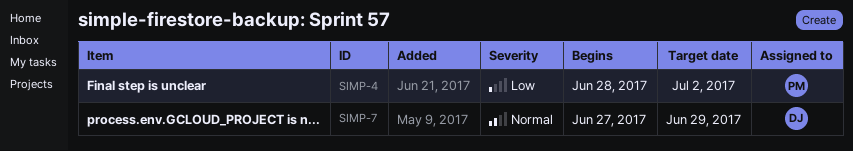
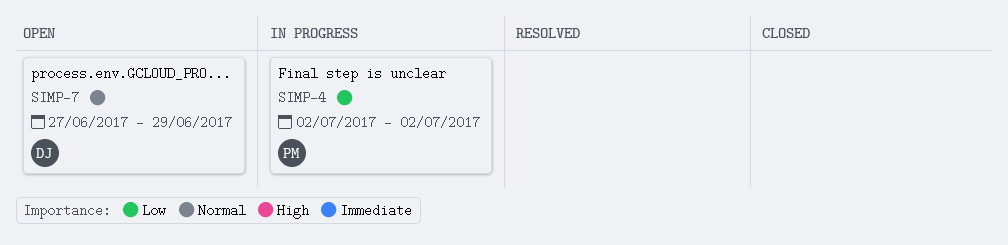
SIMP-4, start: Jun 28 -> Jul 2

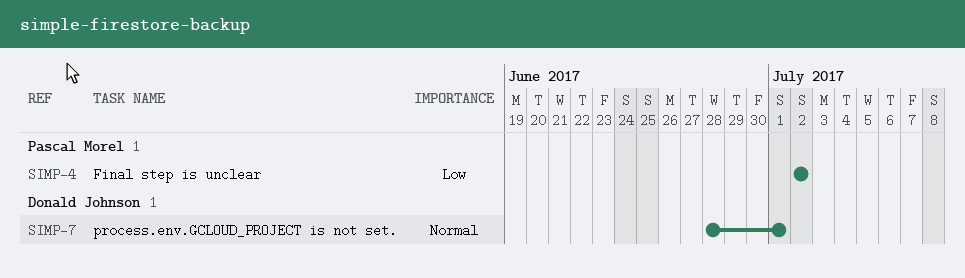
SIMP-7, start: Jun 27 -> Jun 28
SIMP-7, due: Jun 29 -> Jul 1

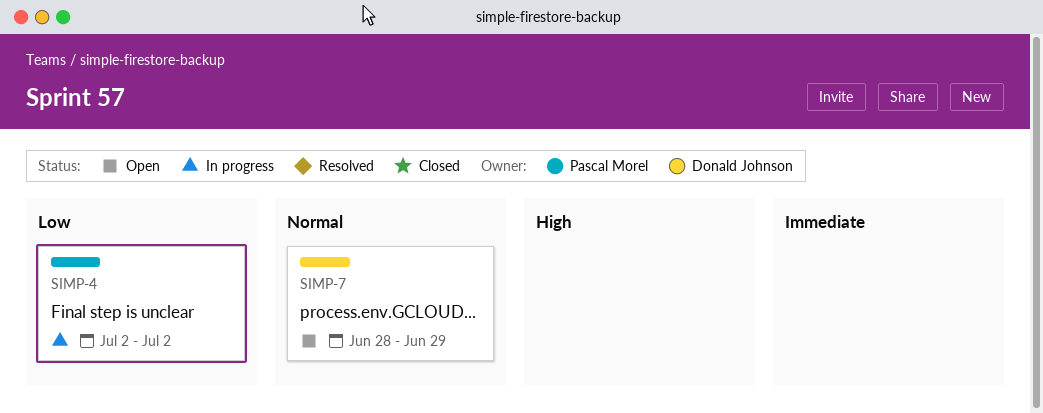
SIMP-7, due: Jul 1 -> Jun 29

